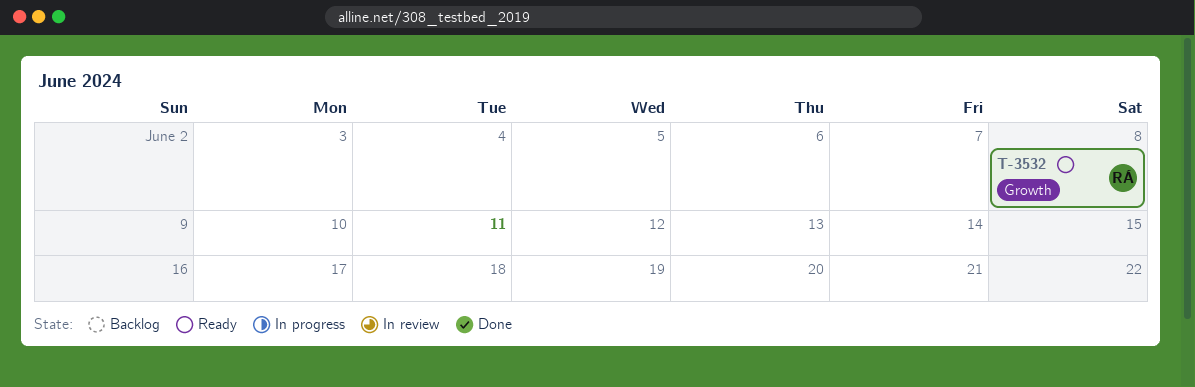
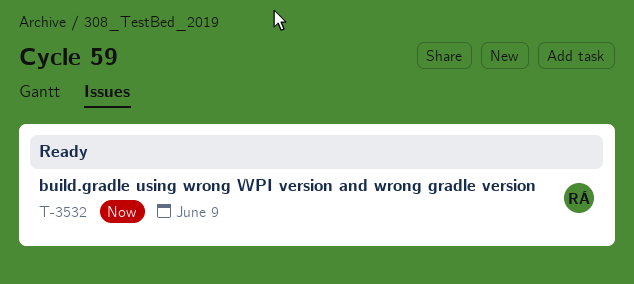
T-3532, due: Jun 8 -> Jun 9

